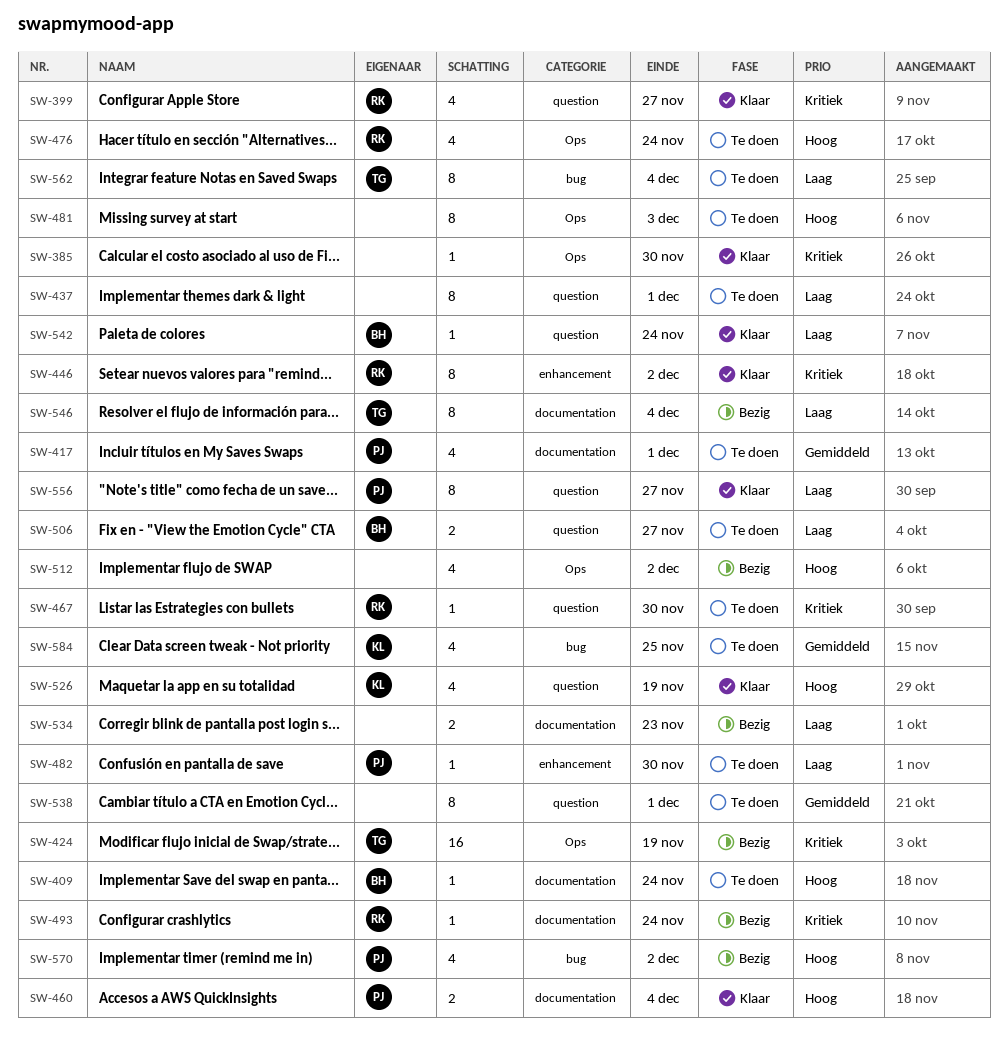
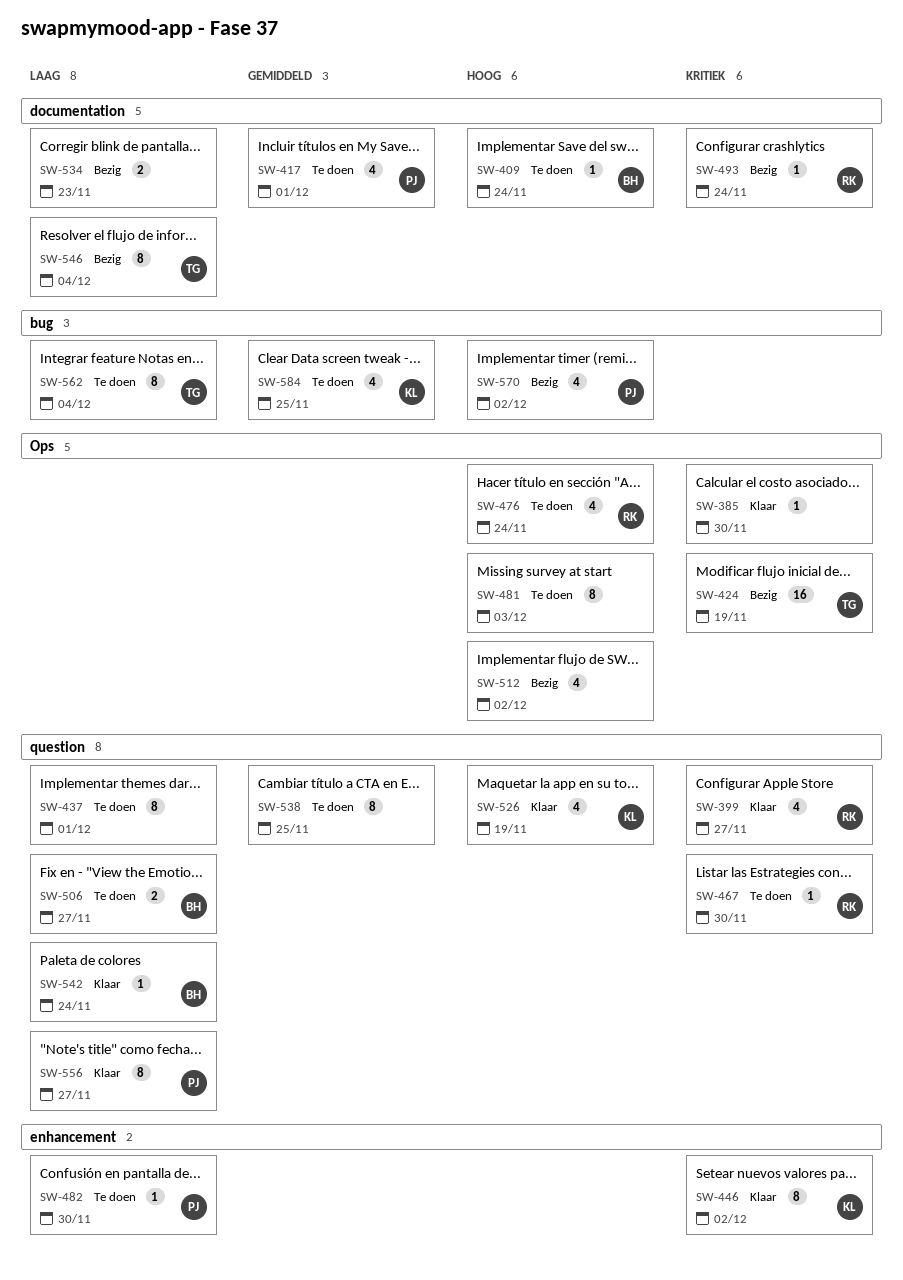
SW-446, owner: RK -> KL
SW-460: present -> none
SW-538, due: Dec 1 -> Nov 25

